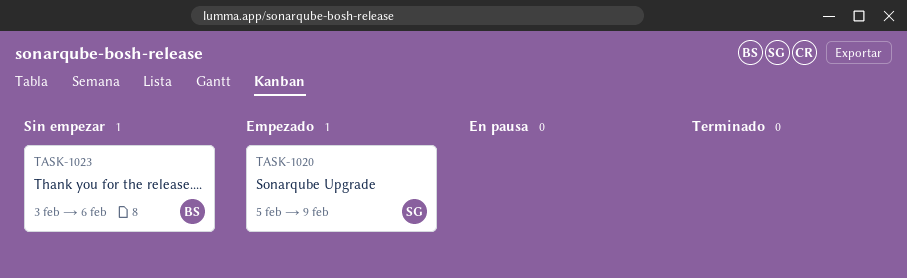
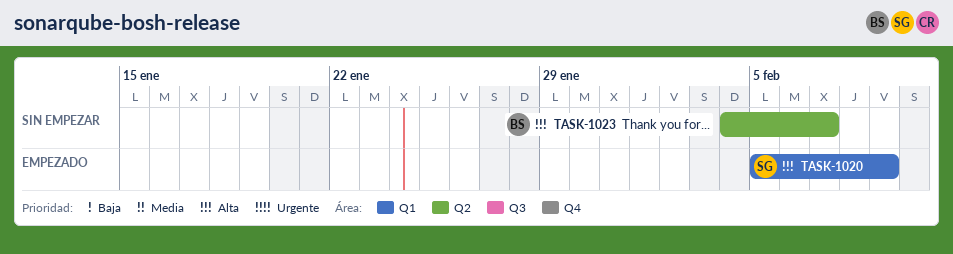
TASK-1023, start: Feb 3 -> Feb 4
TASK-1023, due: Feb 6 -> Feb 7

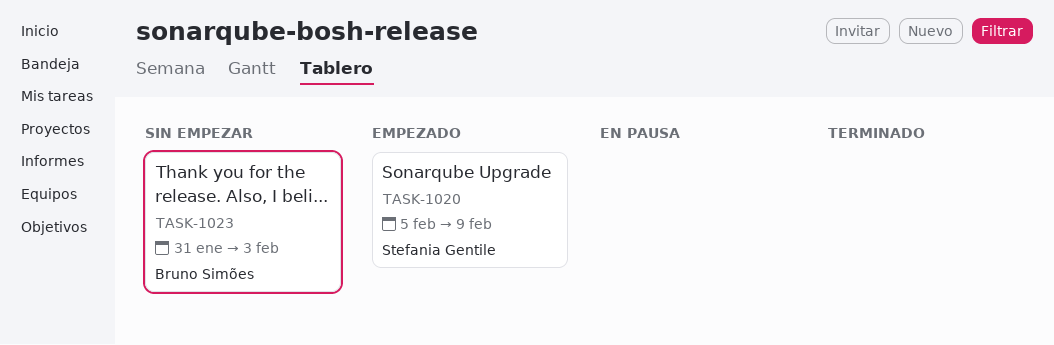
TASK-1023, start: Feb 4 -> Jan 31
TASK-1023, due: Feb 7 -> Feb 3

